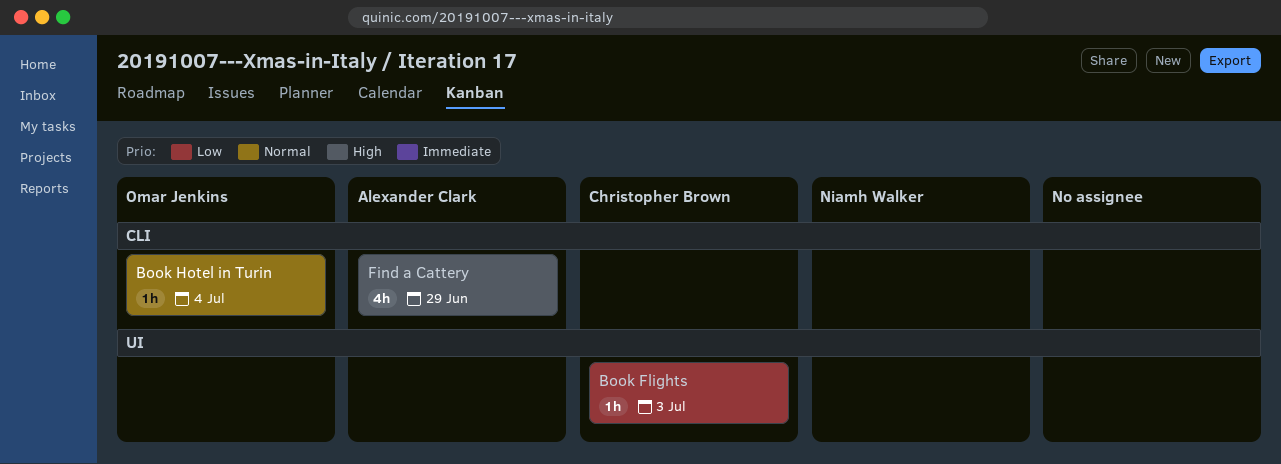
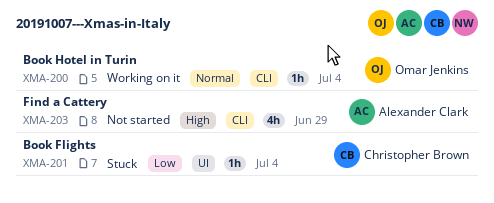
Book Flights, due: Jul 3 -> Jul 4

